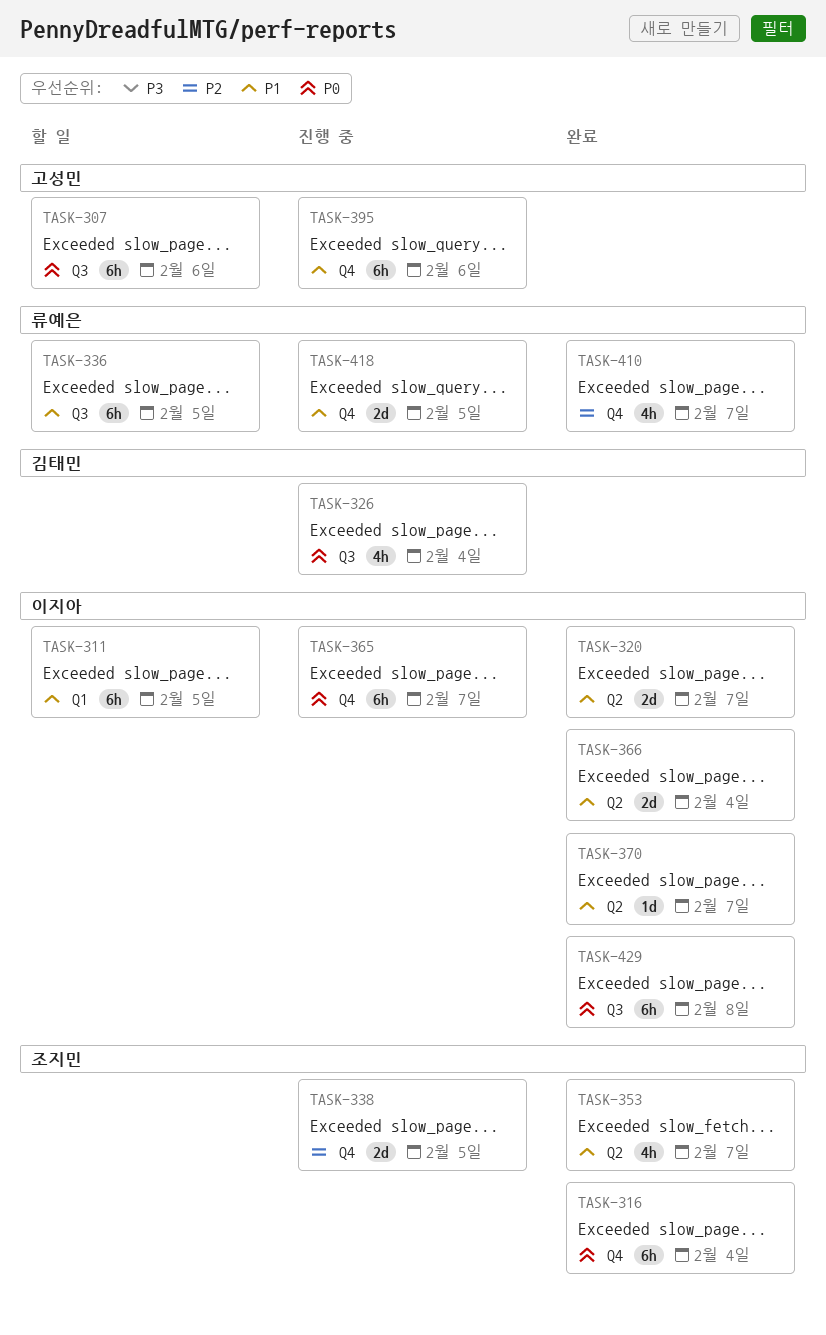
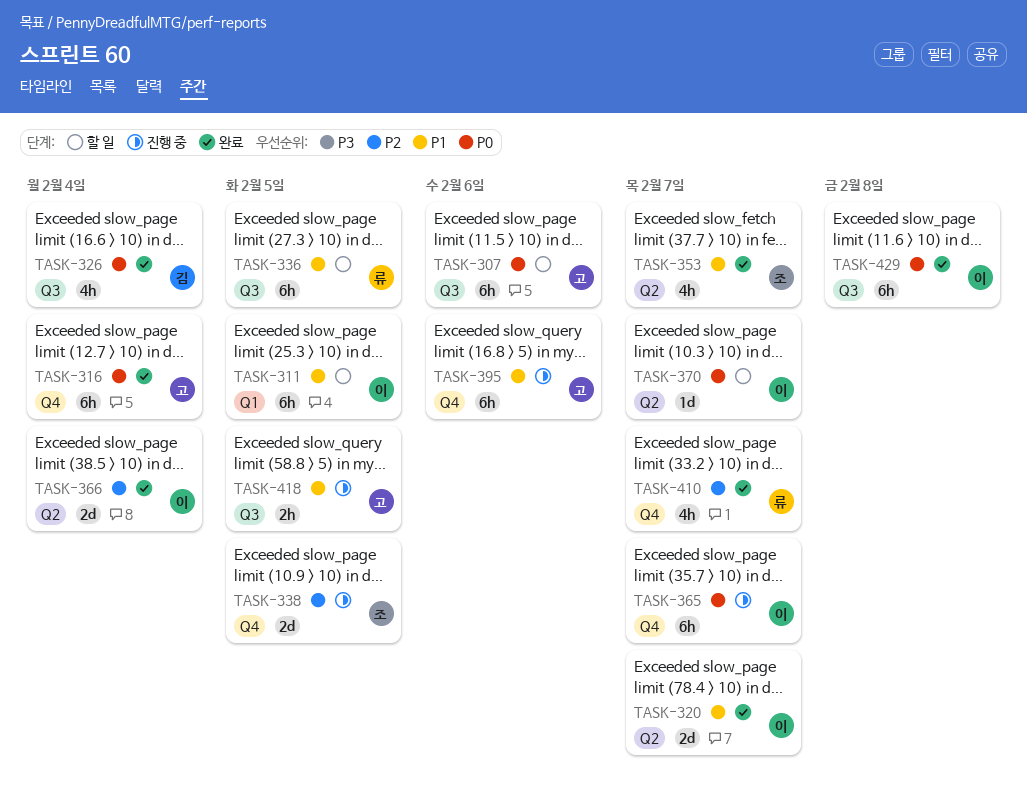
TASK-316, owner: 조지민 -> 고성민
TASK-326, status: 진행 중 -> 완료
TASK-366, priority: P1 -> P2
TASK-370, status: 완료 -> 할 일
TASK-370, priority: P1 -> P0
TASK-418, owner: 류예은 -> 고성민
TASK-418, label: Q4 -> Q3
TASK-418, estimate: 2d -> 2h

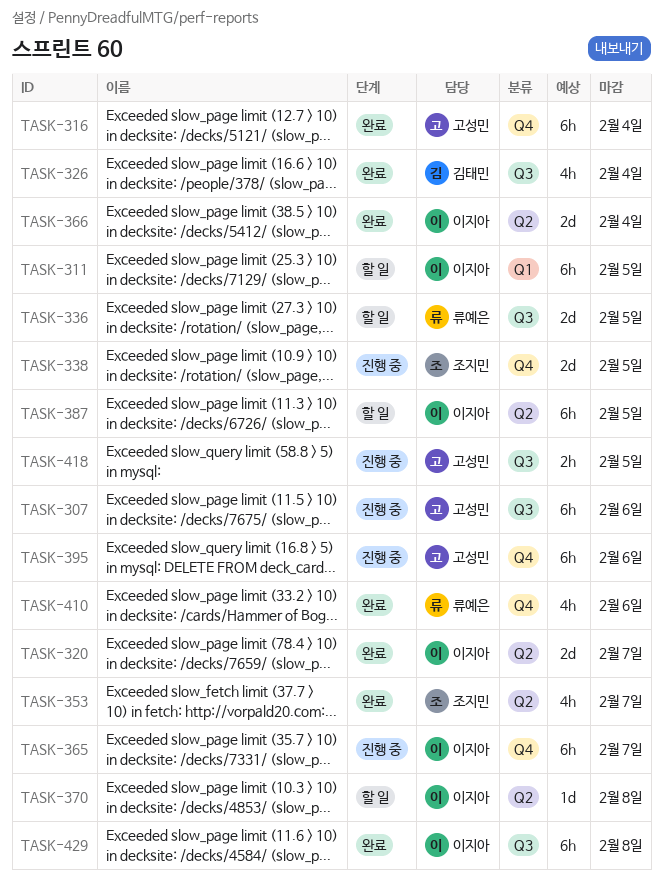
TASK-307, status: 할 일 -> 진행 중
TASK-336, estimate: 6h -> 2d
TASK-370, due: Feb 7 -> Feb 8
TASK-387: none -> present
TASK-410, due: Feb 7 -> Feb 6

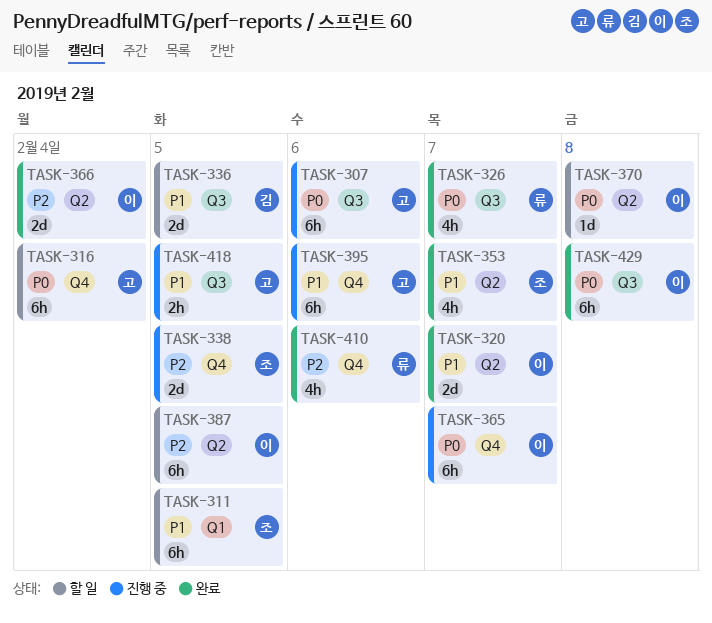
TASK-311, owner: 이지아 -> 조지민
TASK-316, status: 완료 -> 할 일
TASK-326, owner: 김태민 -> 류예은
TASK-326, due: Feb 4 -> Feb 7
TASK-336, owner: 류예은 -> 김태민

